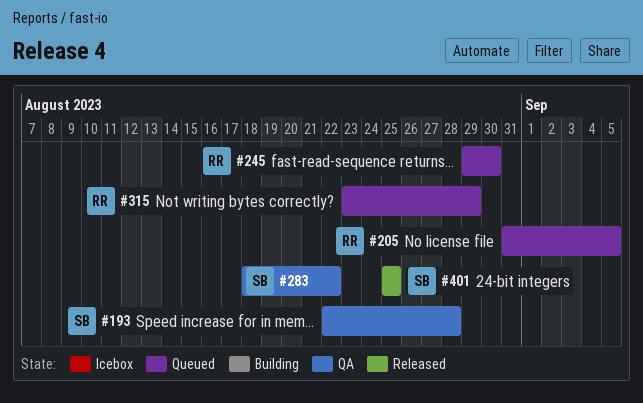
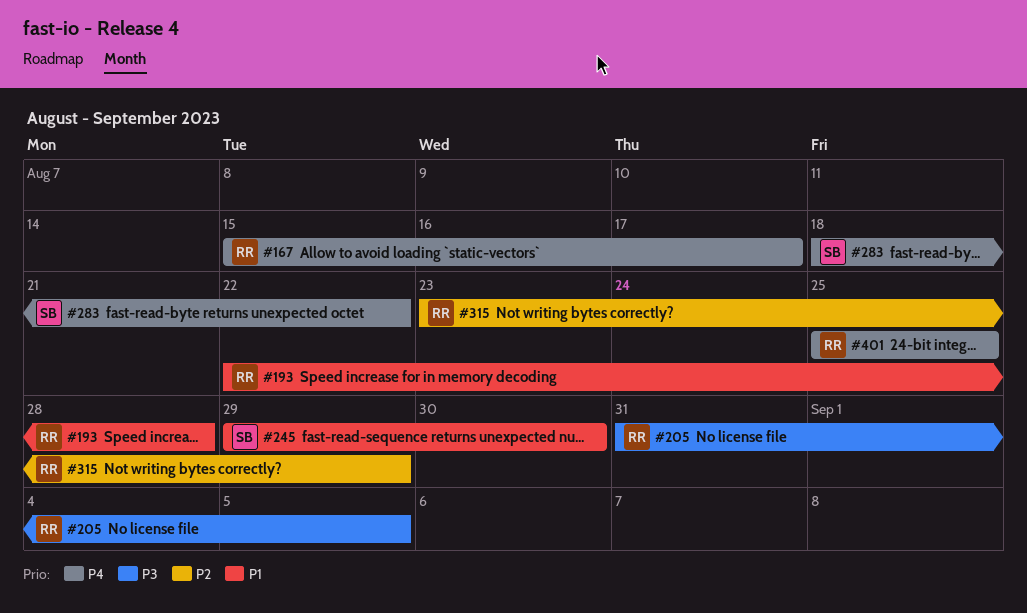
#167: none -> present
#193, owner: SB -> RR
#245, owner: RR -> SB
#401, owner: SB -> RR

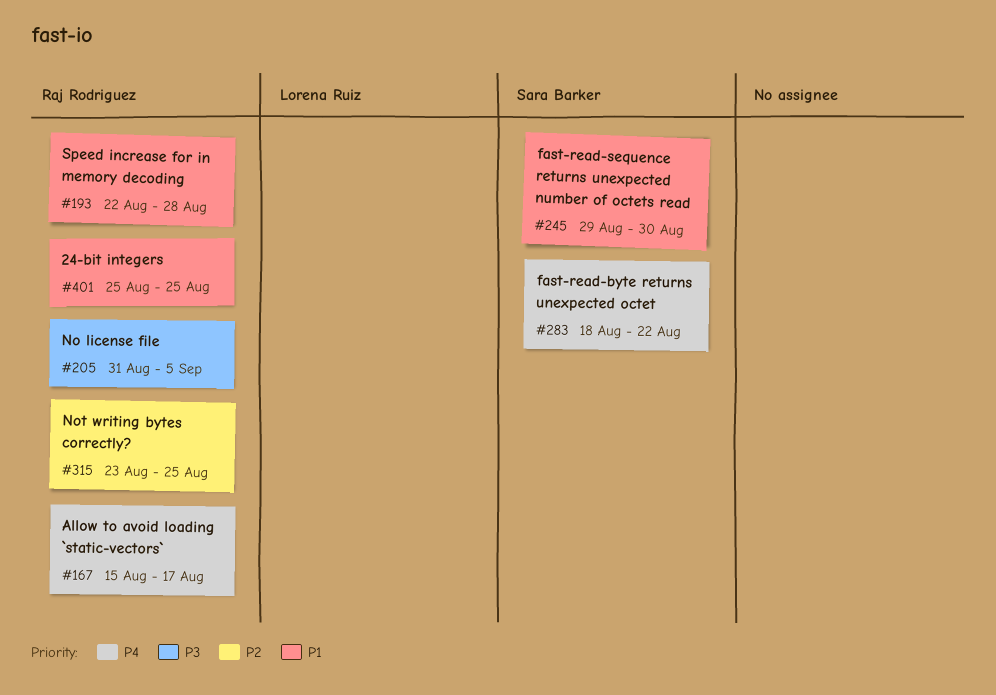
#315, due: Aug 29 -> Aug 25
#401, priority: P4 -> P1

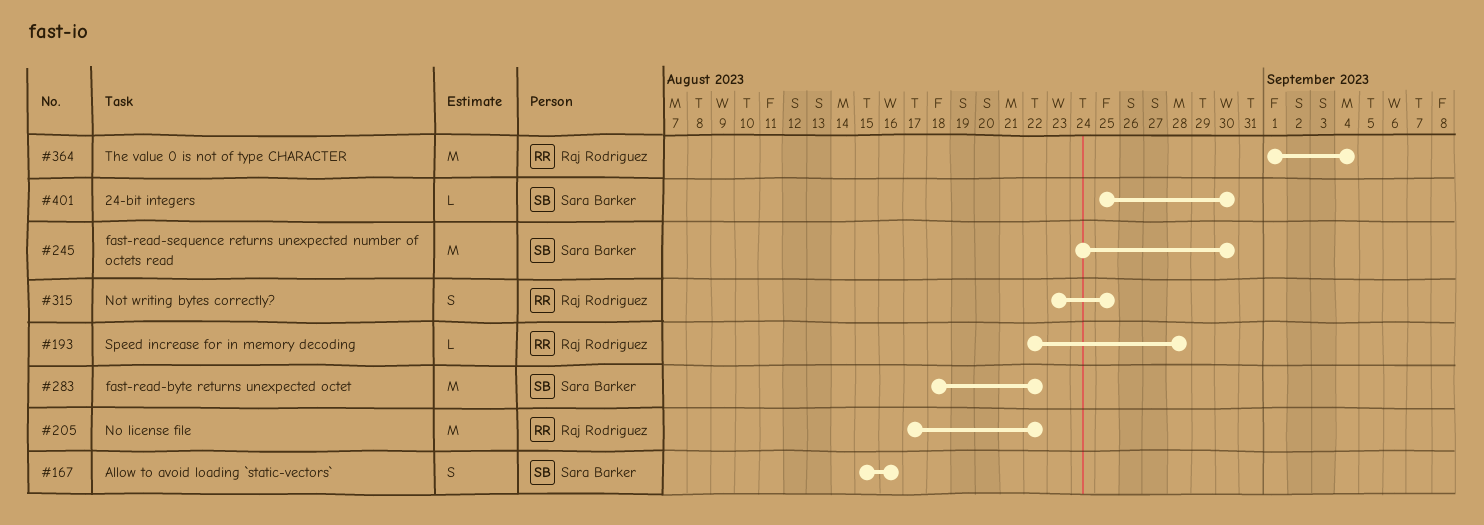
#167, owner: Raj Rodriguez -> Sara Barker
#167, due: Aug 17 -> Aug 16
#205, start: Aug 31 -> Aug 17
#205, due: Sep 5 -> Aug 22
#245, start: Aug 29 -> Aug 24
#364: none -> present
#401, owner: Raj Rodriguez -> Sara Barker
#401, due: Aug 25 -> Aug 30

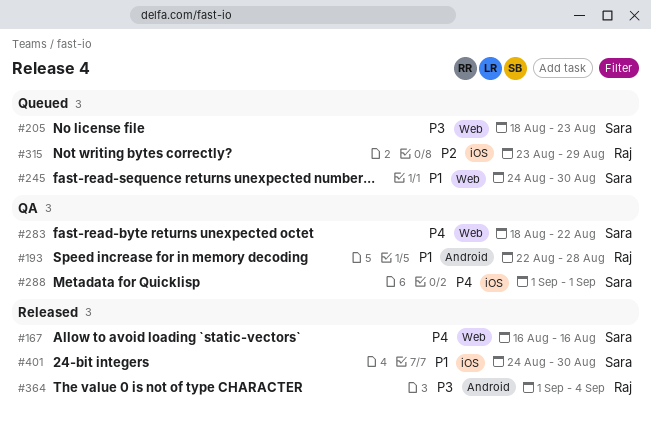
#167, start: Aug 15 -> Aug 16
#205, owner: Raj Rodriguez -> Sara Barker
#205, start: Aug 17 -> Aug 18
#205, due: Aug 22 -> Aug 23
#288: none -> present
#315, due: Aug 25 -> Aug 29
#401, start: Aug 25 -> Aug 24

